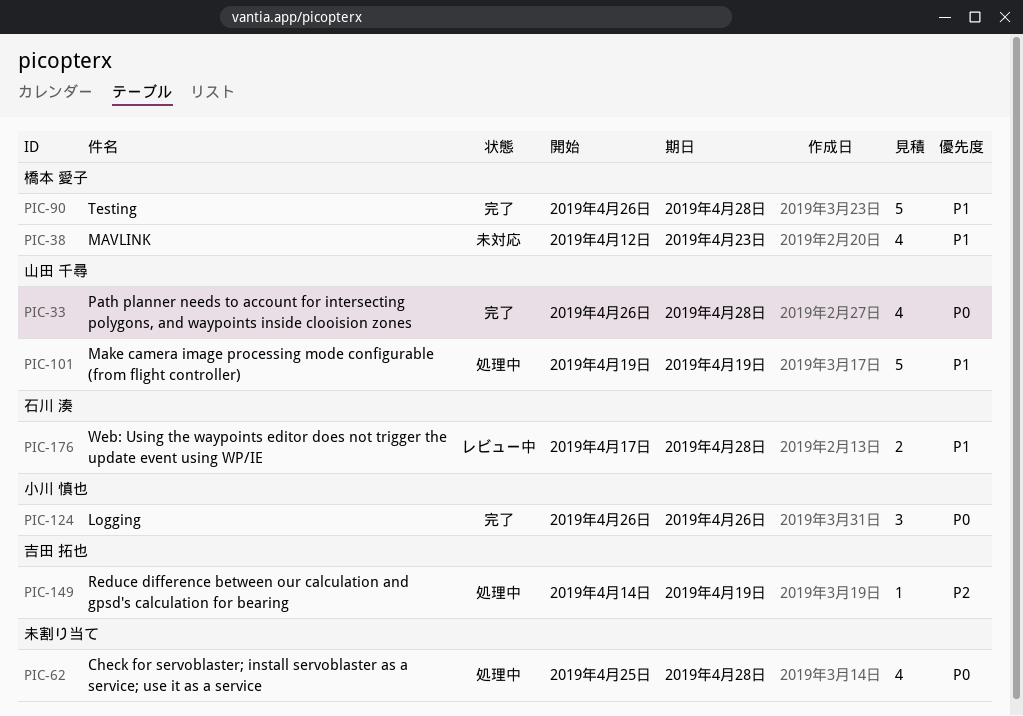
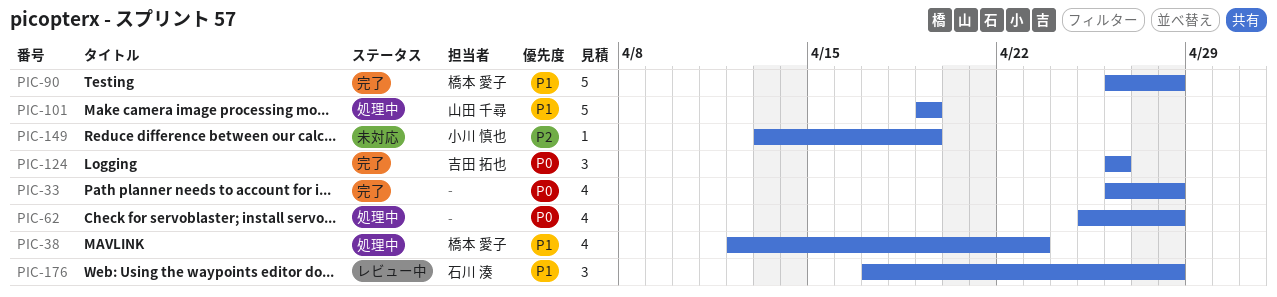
PIC-33, owner: 山田 千尋 -> none
PIC-38, status: 未対応 -> 処理中
PIC-124, owner: 小川 慎也 -> 吉田 拓也
PIC-149, status: 処理中 -> 未対応
PIC-149, owner: 吉田 拓也 -> 小川 慎也
PIC-149, start: Apr 14 -> Apr 13
PIC-176, estimate: 2 -> 3

